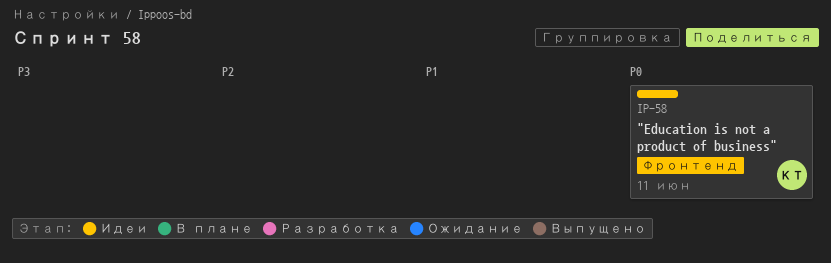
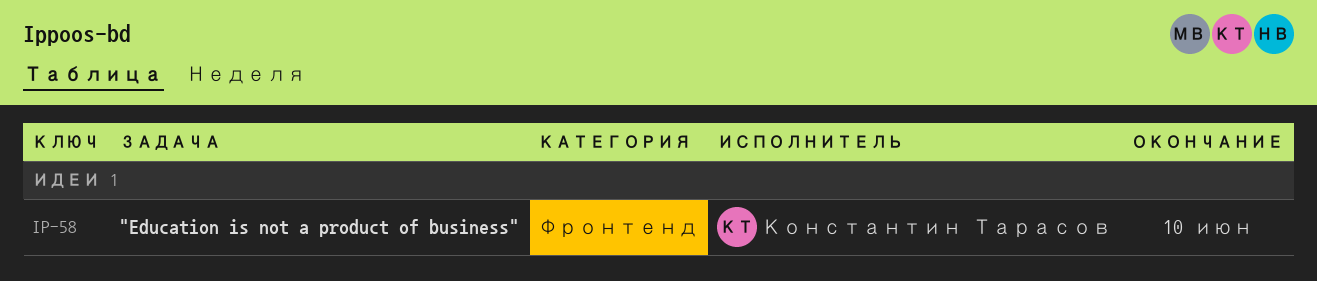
IP-58, due: Jun 11 -> Jun 10

